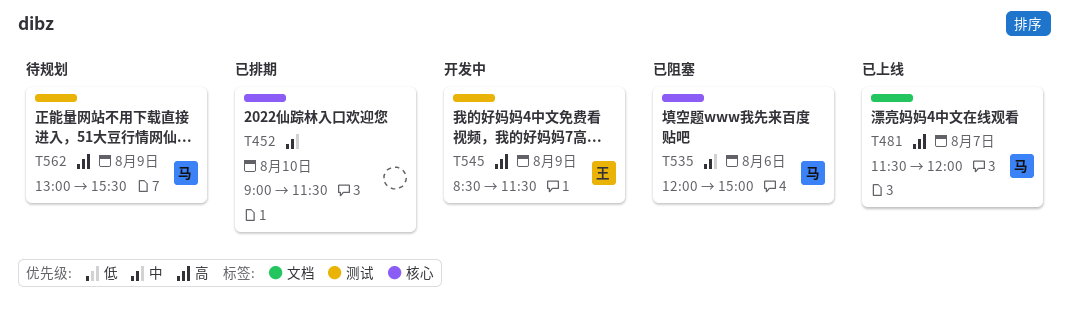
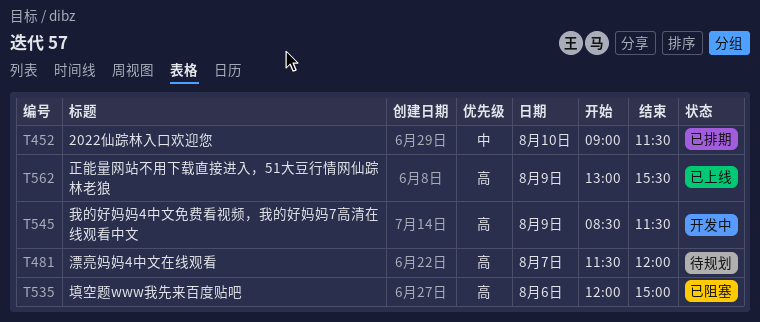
T481, status: 已上线 -> 待规划
T535, priority: 中 -> 高
T562, status: 待规划 -> 已上线

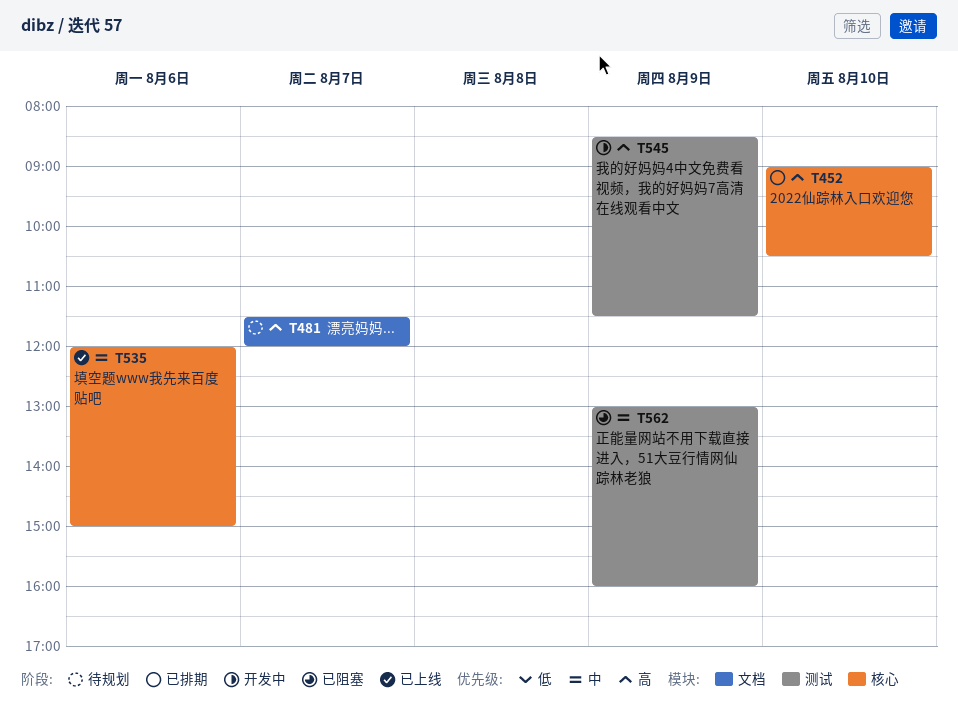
T452, priority: 中 -> 高
T452, ends: 11:30 -> 10:30
T535, status: 已阻塞 -> 已上线
T535, priority: 高 -> 中
T562, status: 已上线 -> 已阻塞
T562, priority: 高 -> 中
T562, ends: 15:30 -> 16:00

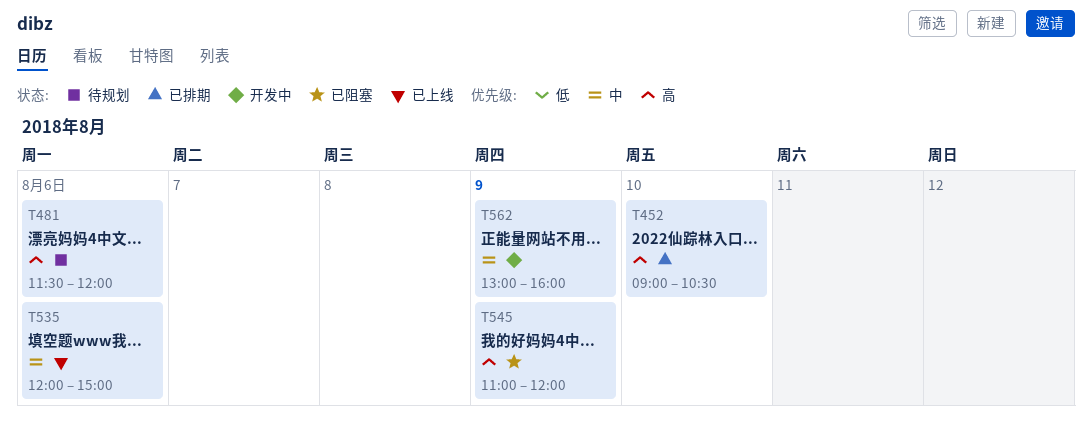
T481, day: Aug 7 -> Aug 6
T545, status: 开发中 -> 已阻塞
T545, begins: 08:30 -> 11:00
T545, ends: 11:30 -> 12:00
T562, status: 已阻塞 -> 开发中

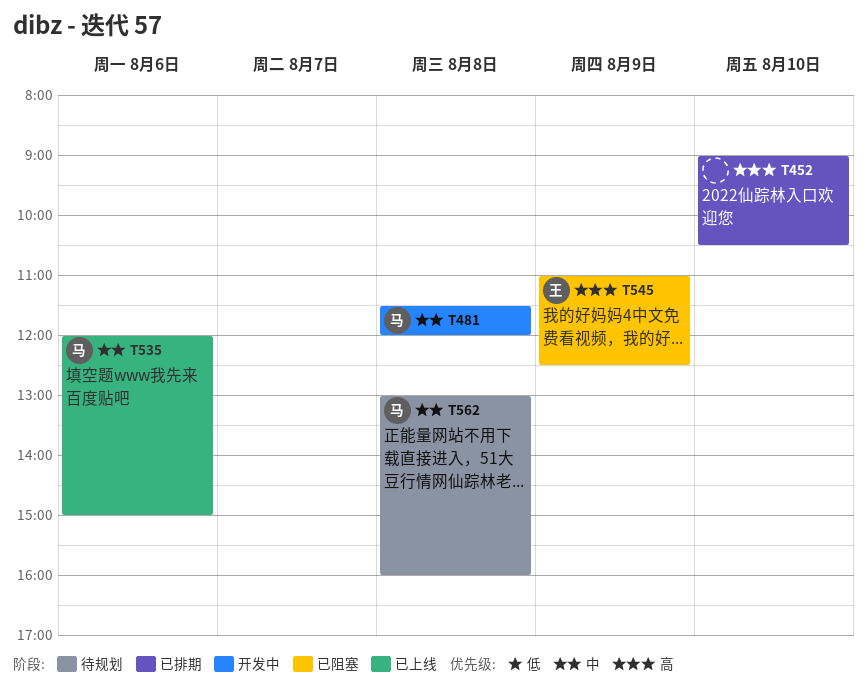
T481, status: 待规划 -> 开发中
T481, priority: 高 -> 中
T481, day: Aug 6 -> Aug 8
T545, ends: 12:00 -> 12:30
T562, status: 开发中 -> 待规划
T562, day: Aug 9 -> Aug 8

